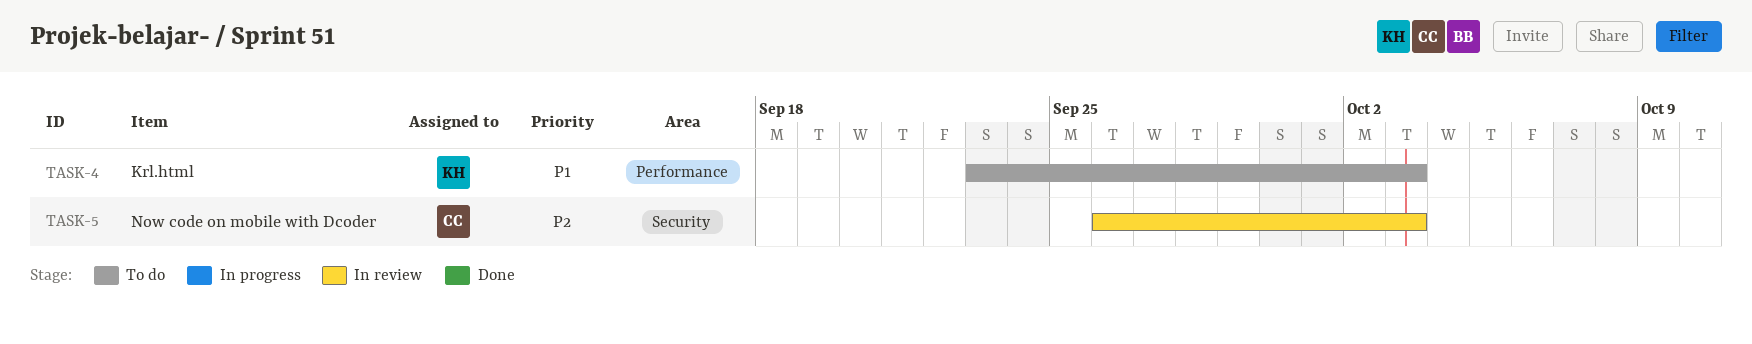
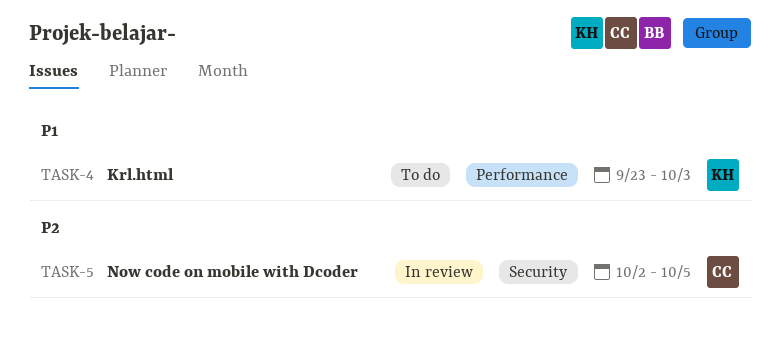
TASK-5, start: Sep 26 -> Oct 2
TASK-5, due: Oct 3 -> Oct 5

